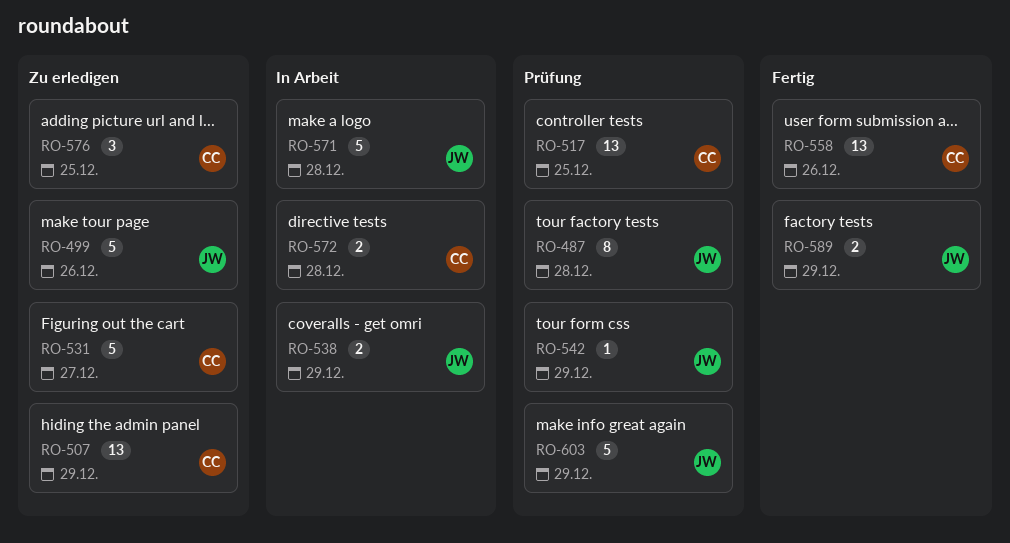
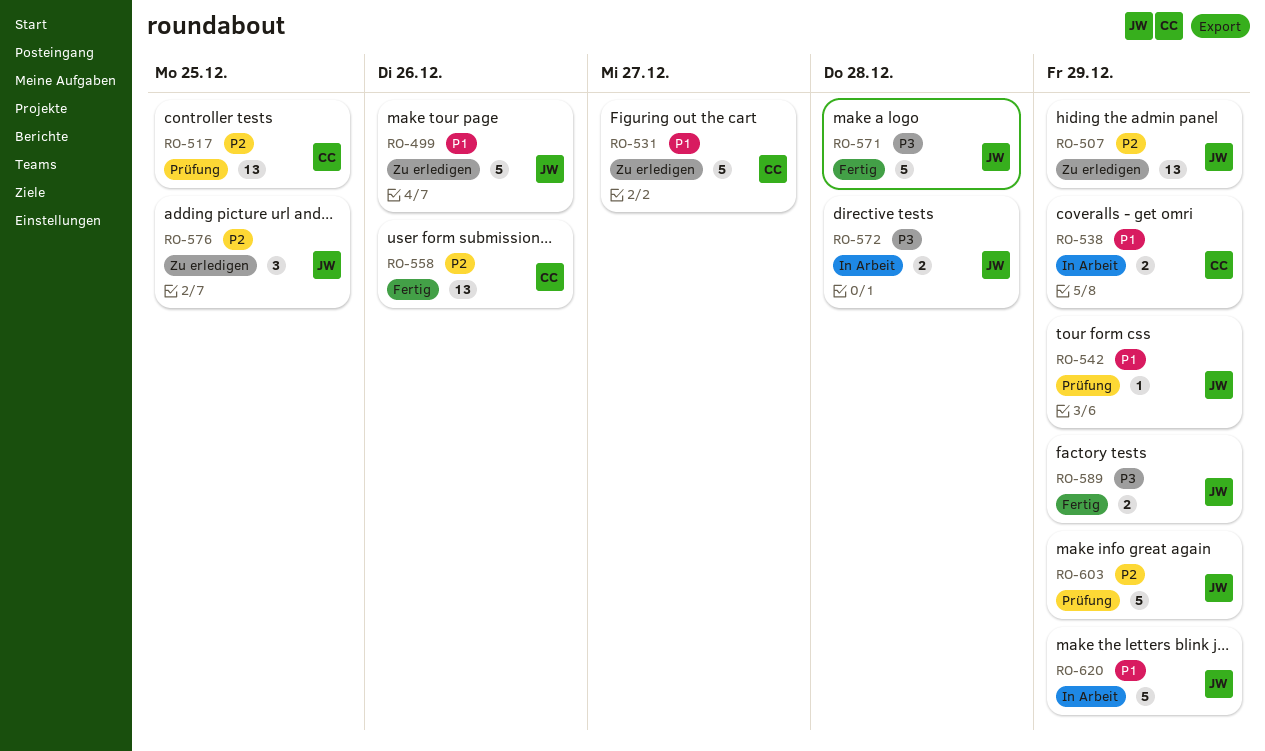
RO-487: present -> none
RO-507, owner: CC -> JW
RO-538, owner: JW -> CC
RO-571, status: In Arbeit -> Fertig
RO-572, owner: CC -> JW
RO-576, owner: CC -> JW
RO-620: none -> present

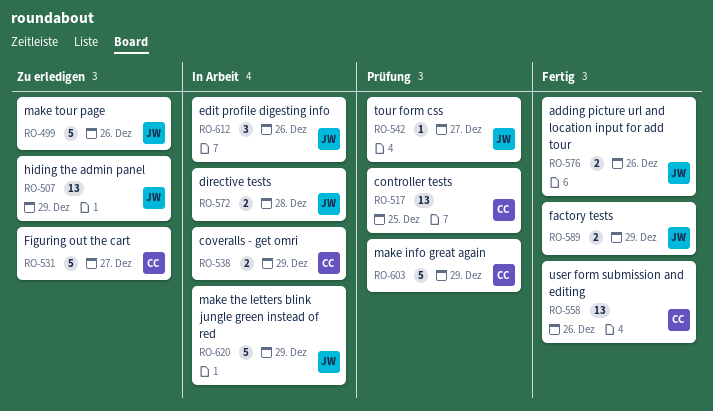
RO-542, due: Dec 29 -> Dec 27
RO-571: present -> none
RO-576, status: Zu erledigen -> Fertig
RO-576, estimate: 3 -> 2
RO-576, due: Dec 25 -> Dec 26
RO-603, owner: JW -> CC
RO-612: none -> present

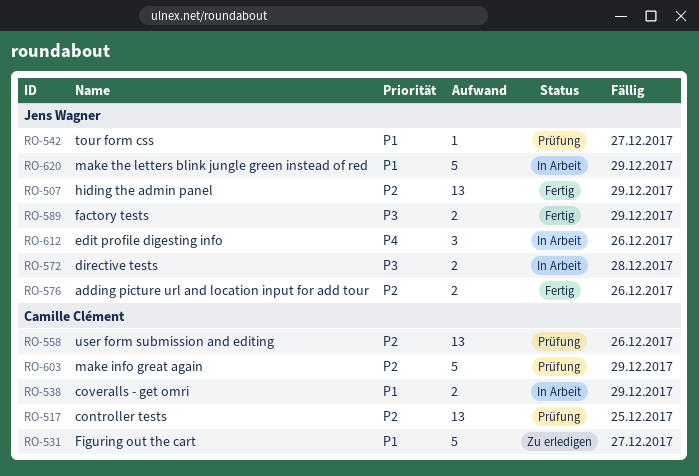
RO-499: present -> none
RO-507, status: Zu erledigen -> Fertig
RO-558, status: Fertig -> Prüfung

